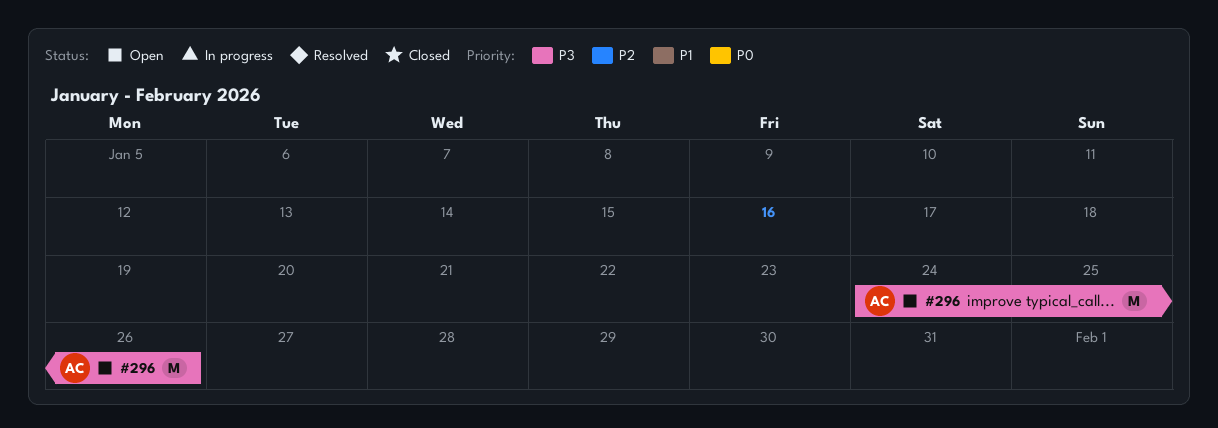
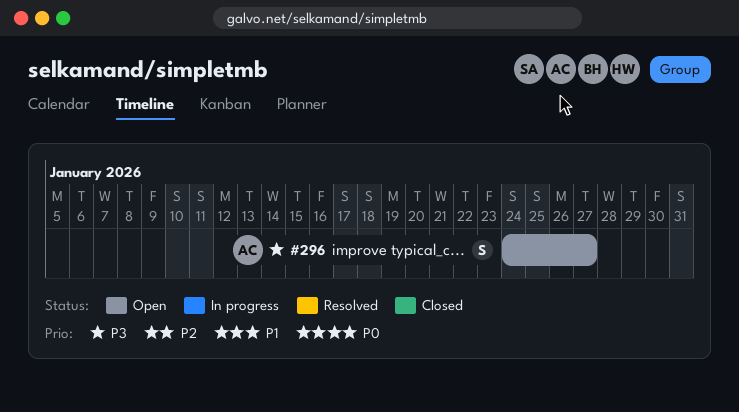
#296, estimate: M -> S
#296, due: Jan 26 -> Jan 27

